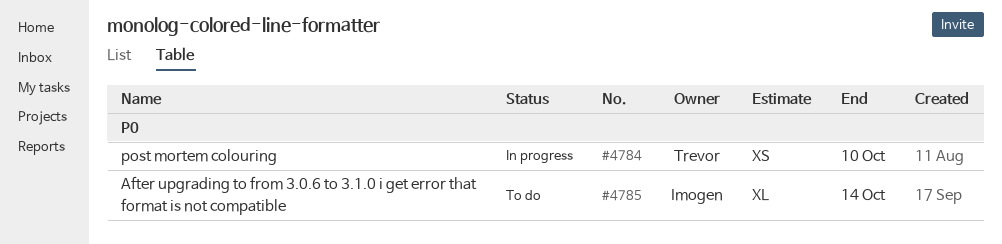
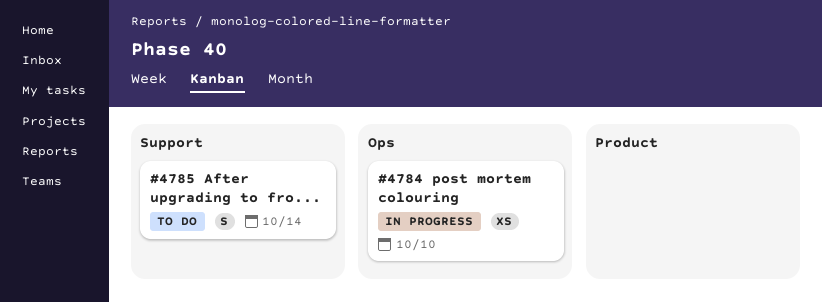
#4785, estimate: XL -> S

